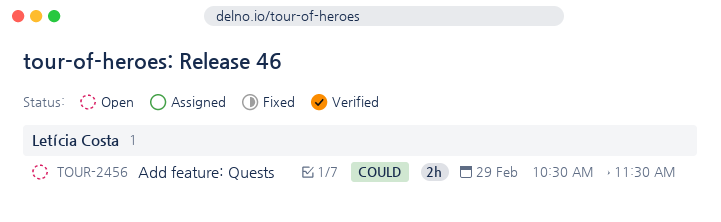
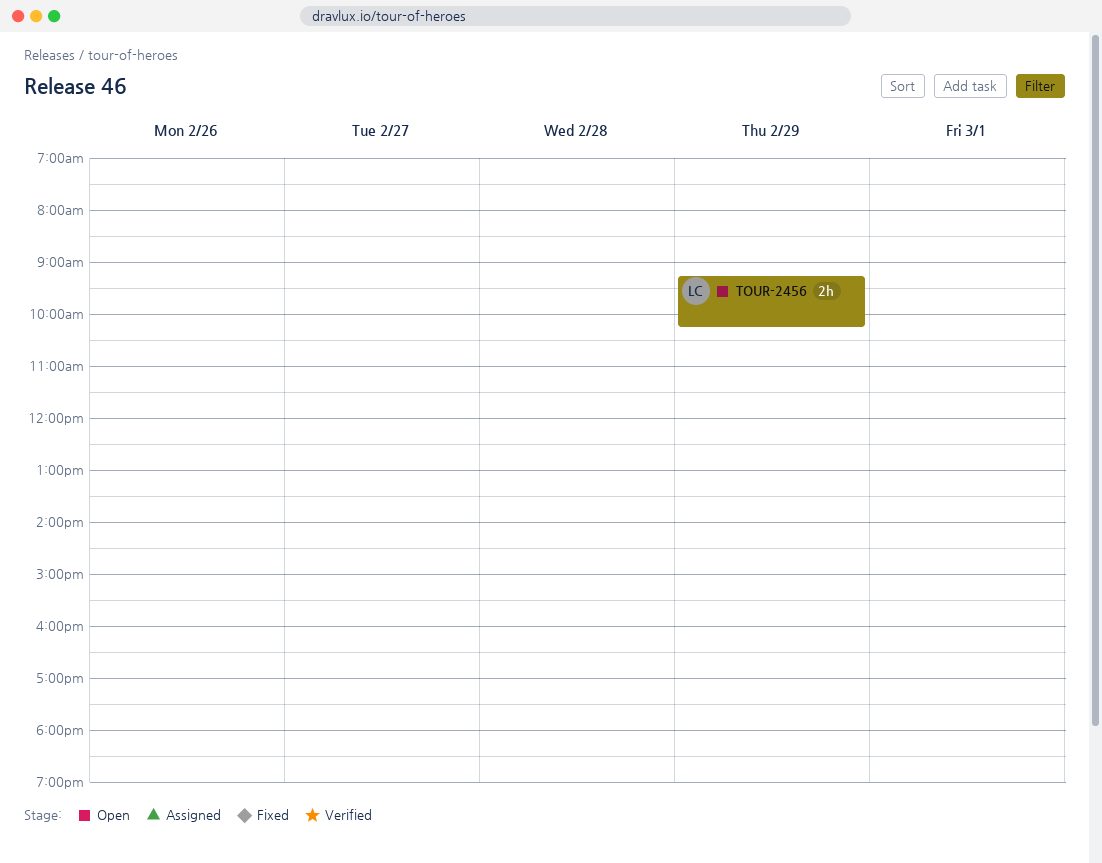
TOUR-2456, begins: 10:30 -> 09:15
TOUR-2456, ends: 11:30 -> 10:15

